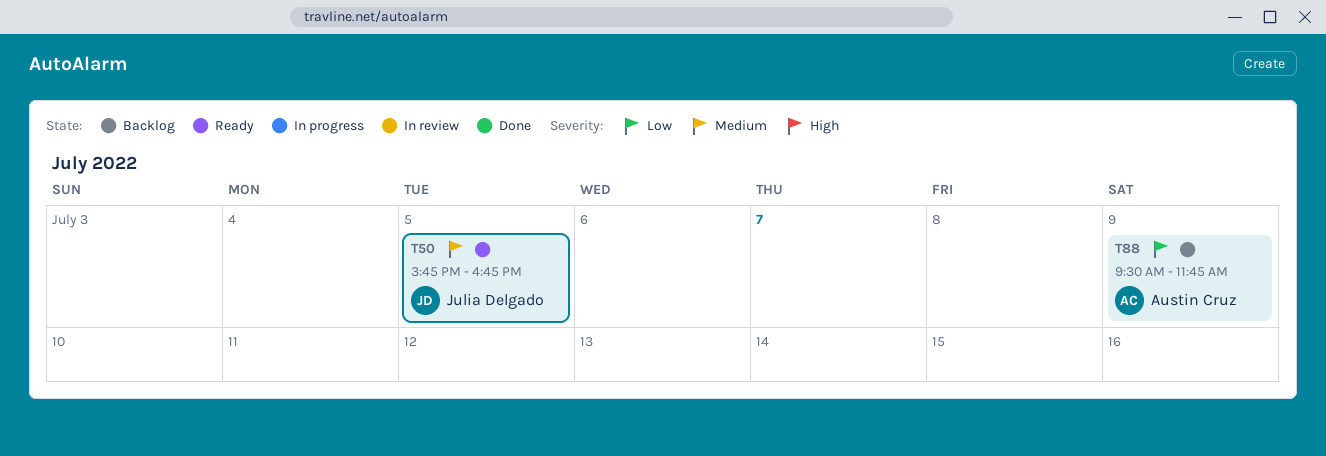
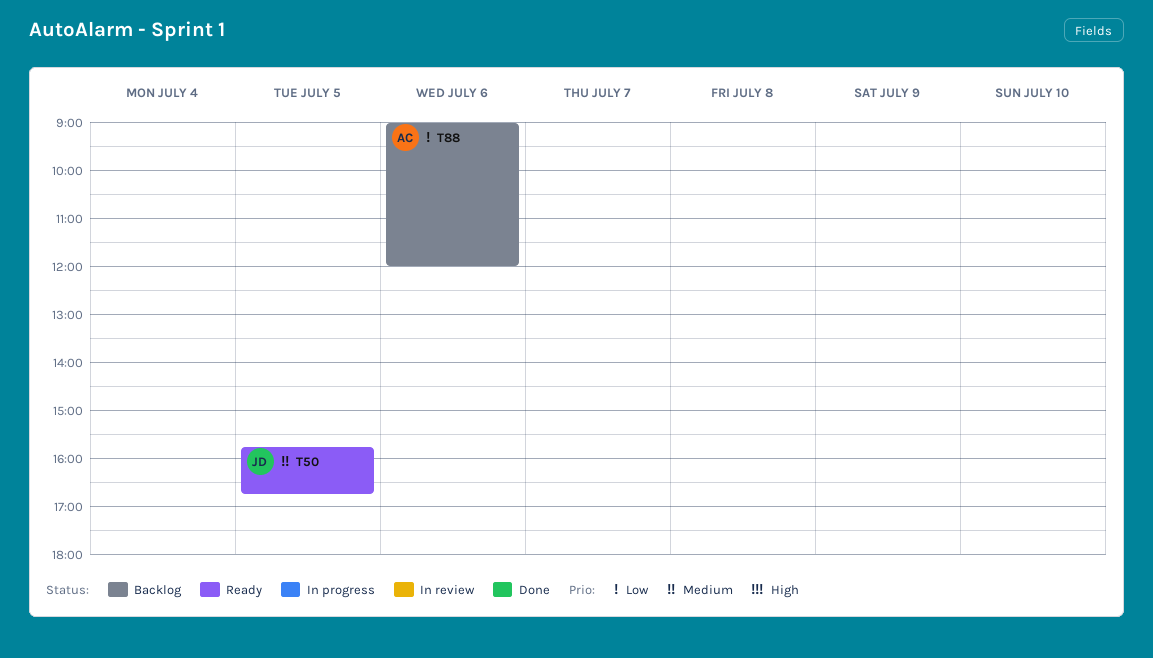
T88, day: Jul 9 -> Jul 6
T88, begins: 09:30 -> 09:00
T88, ends: 11:45 -> 12:00

